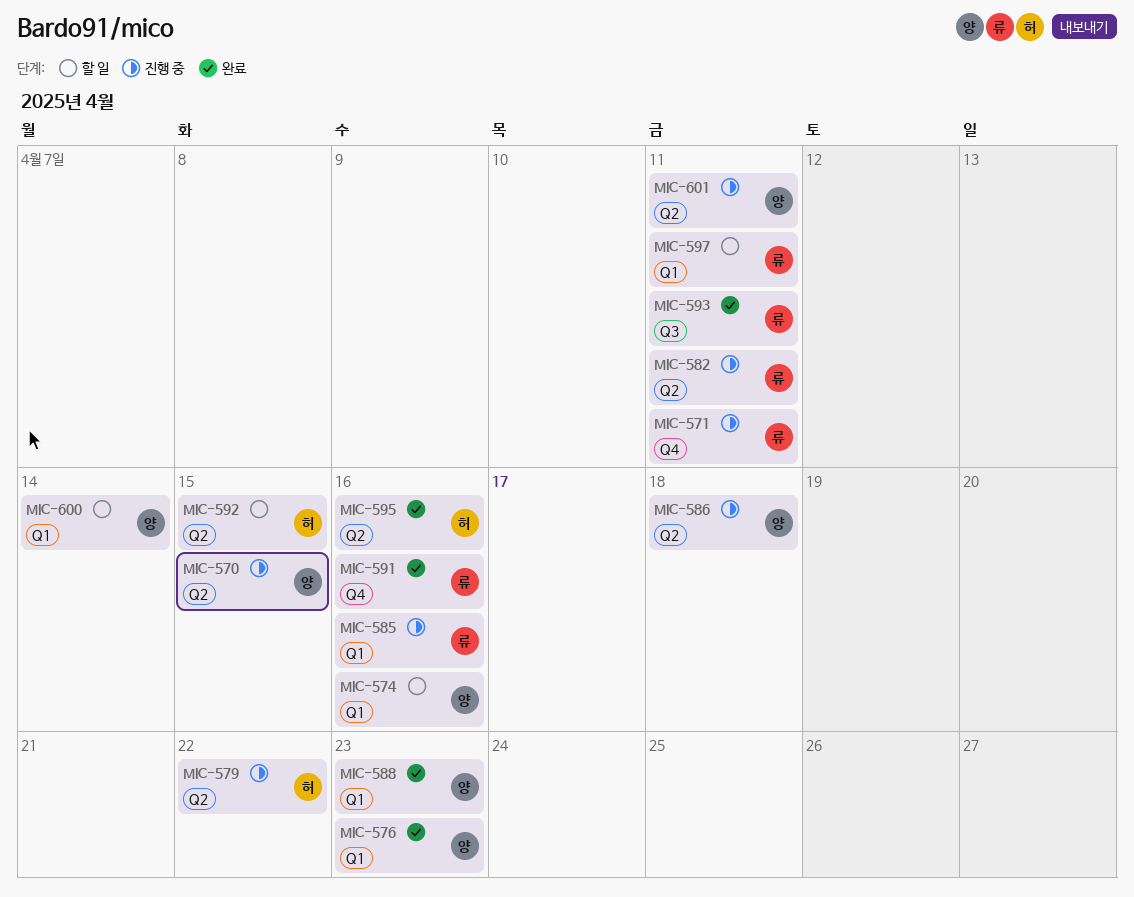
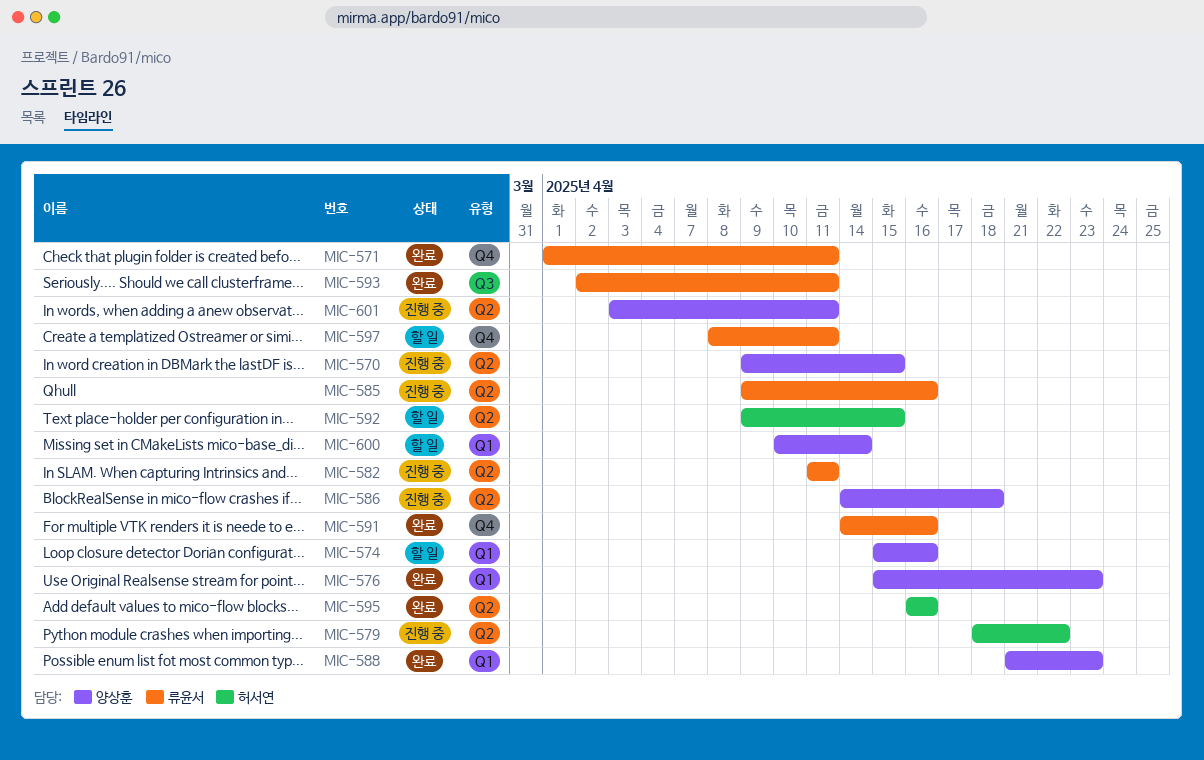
MIC-571, status: 진행 중 -> 완료
MIC-585, label: Q1 -> Q2
MIC-597, label: Q1 -> Q4

